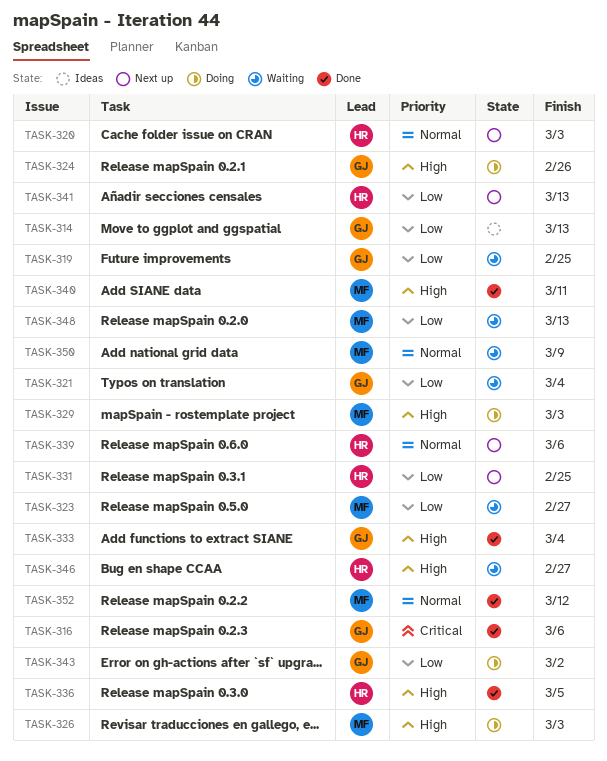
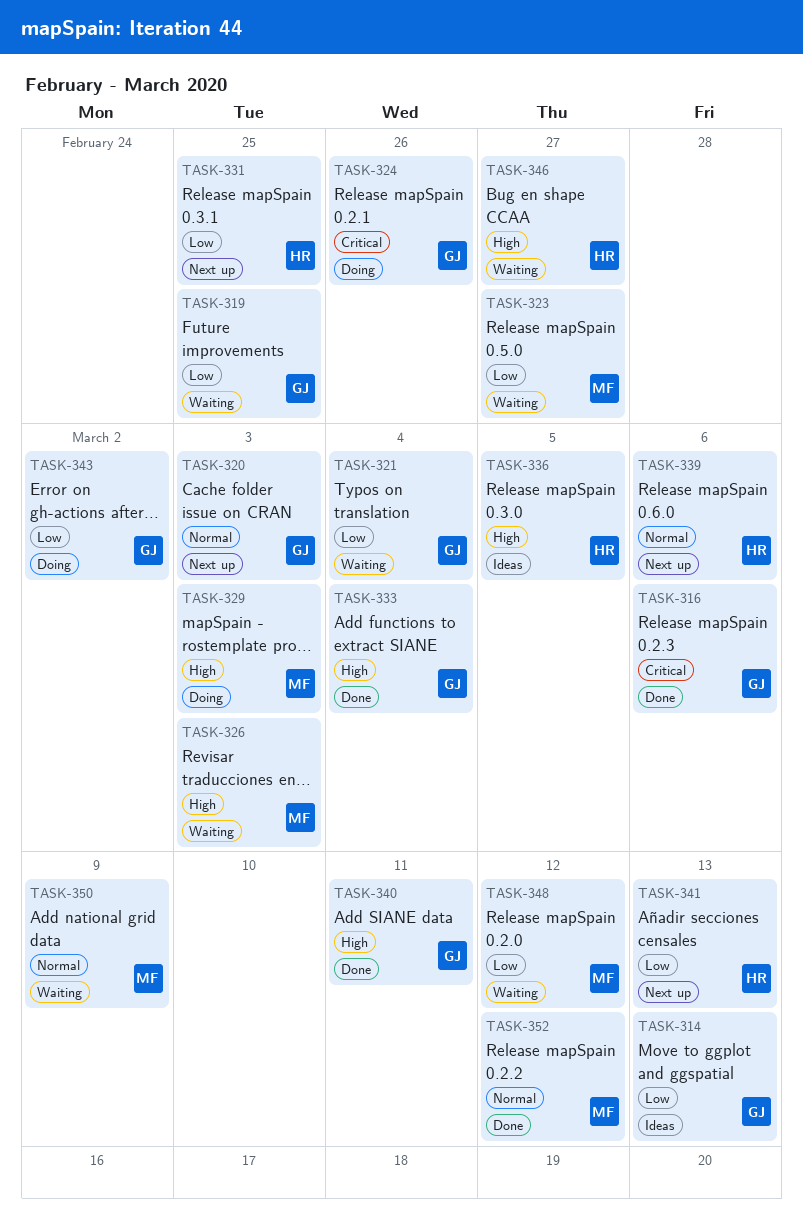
TASK-320, owner: HR -> GJ
TASK-324, priority: High -> Critical
TASK-326, status: Doing -> Waiting
TASK-336, status: Done -> Ideas
TASK-340, owner: MF -> GJ
TASK-348, due: Mar 13 -> Mar 12

